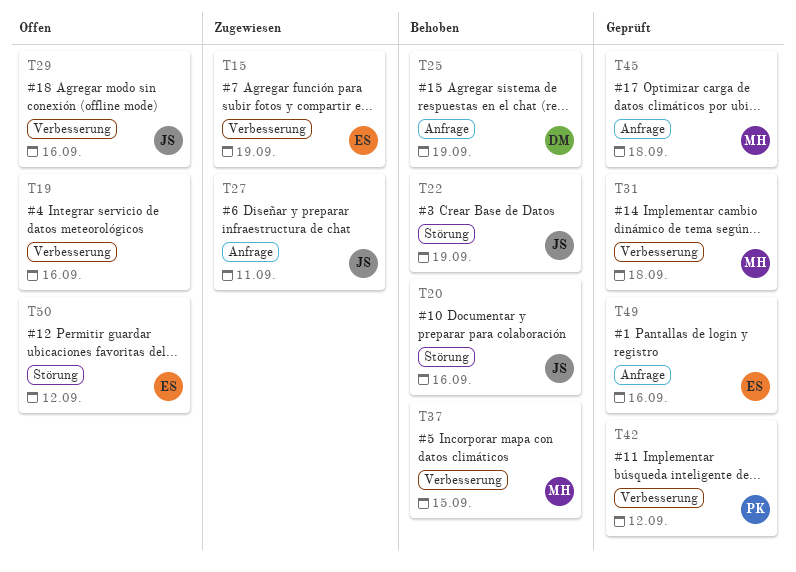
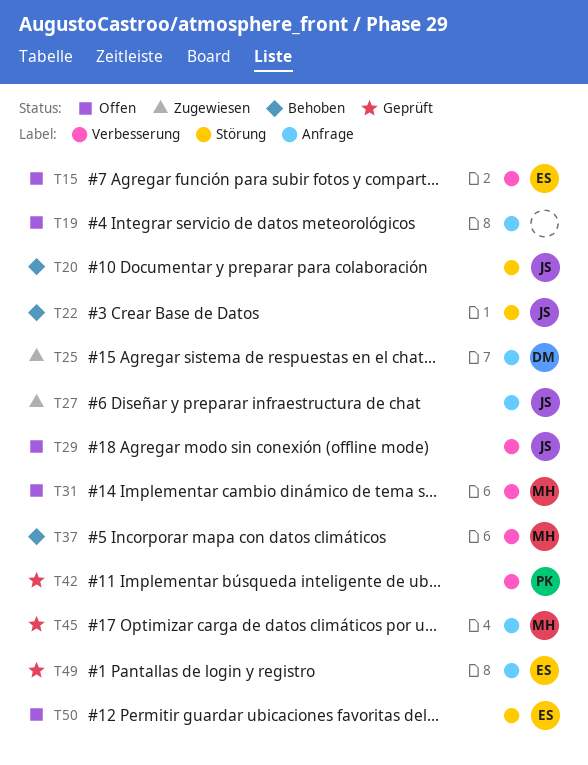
T15, status: Zugewiesen -> Offen
T19, label: Verbesserung -> Anfrage
T25, status: Behoben -> Zugewiesen
T31, status: Geprüft -> Offen

